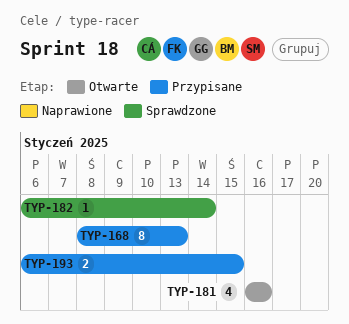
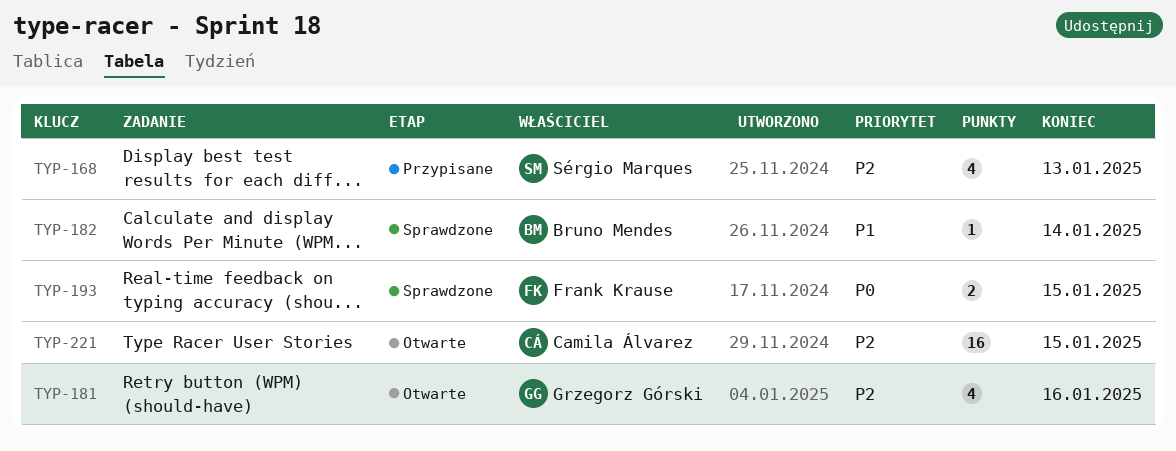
TYP-168, estimate: 8 -> 4
TYP-193, status: Przypisane -> Sprawdzone
TYP-221: none -> present

